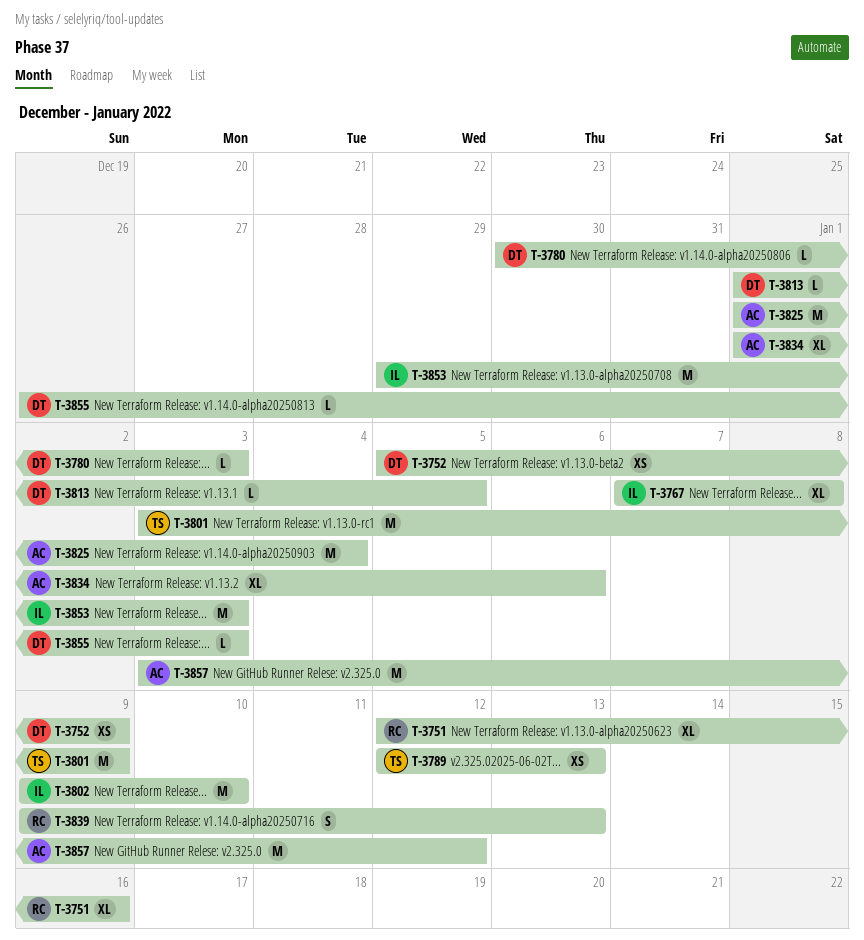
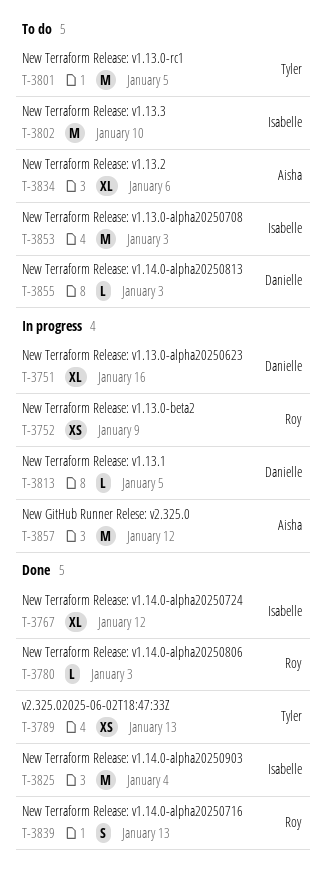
T-3751, owner: Roy -> Danielle
T-3752, owner: Danielle -> Roy
T-3767, due: Jan 8 -> Jan 12
T-3780, owner: Danielle -> Roy
T-3801, due: Jan 9 -> Jan 5
T-3825, owner: Aisha -> Isabelle

